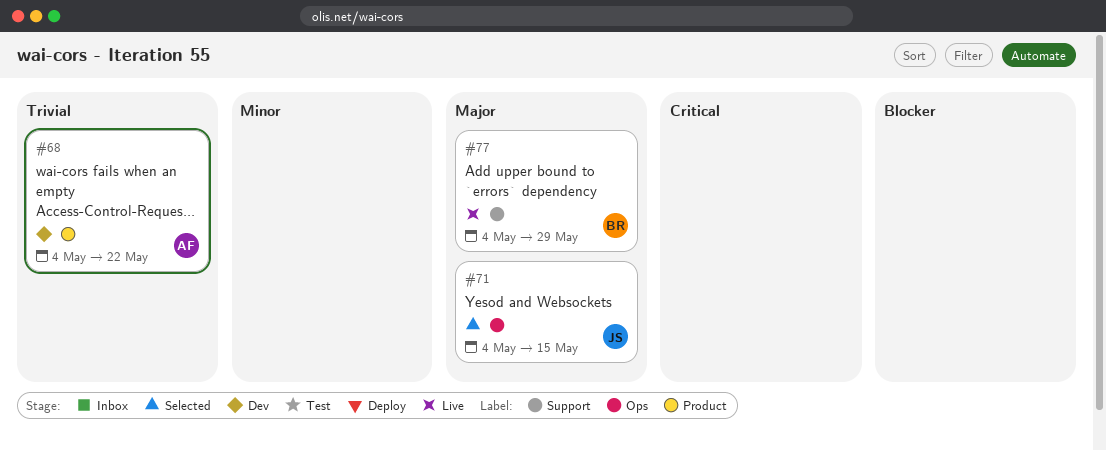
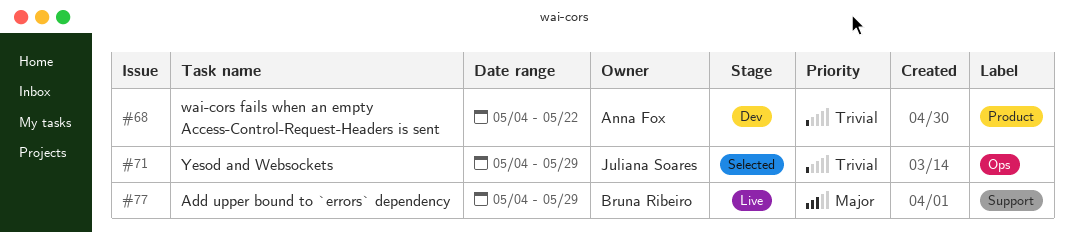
#71, priority: Major -> Trivial
#71, due: May 15 -> May 29

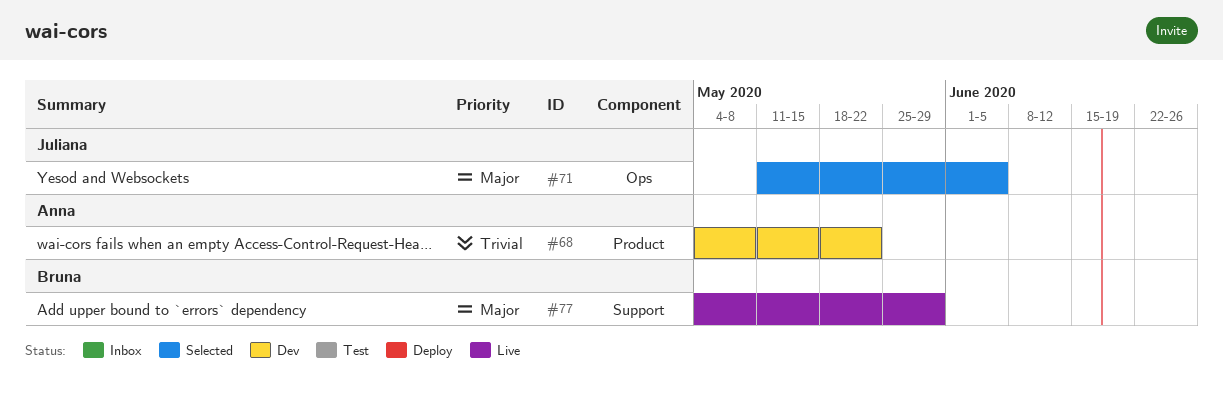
#71, priority: Trivial -> Major
#71, start: May 4 -> May 11
#71, due: May 29 -> Jun 5

